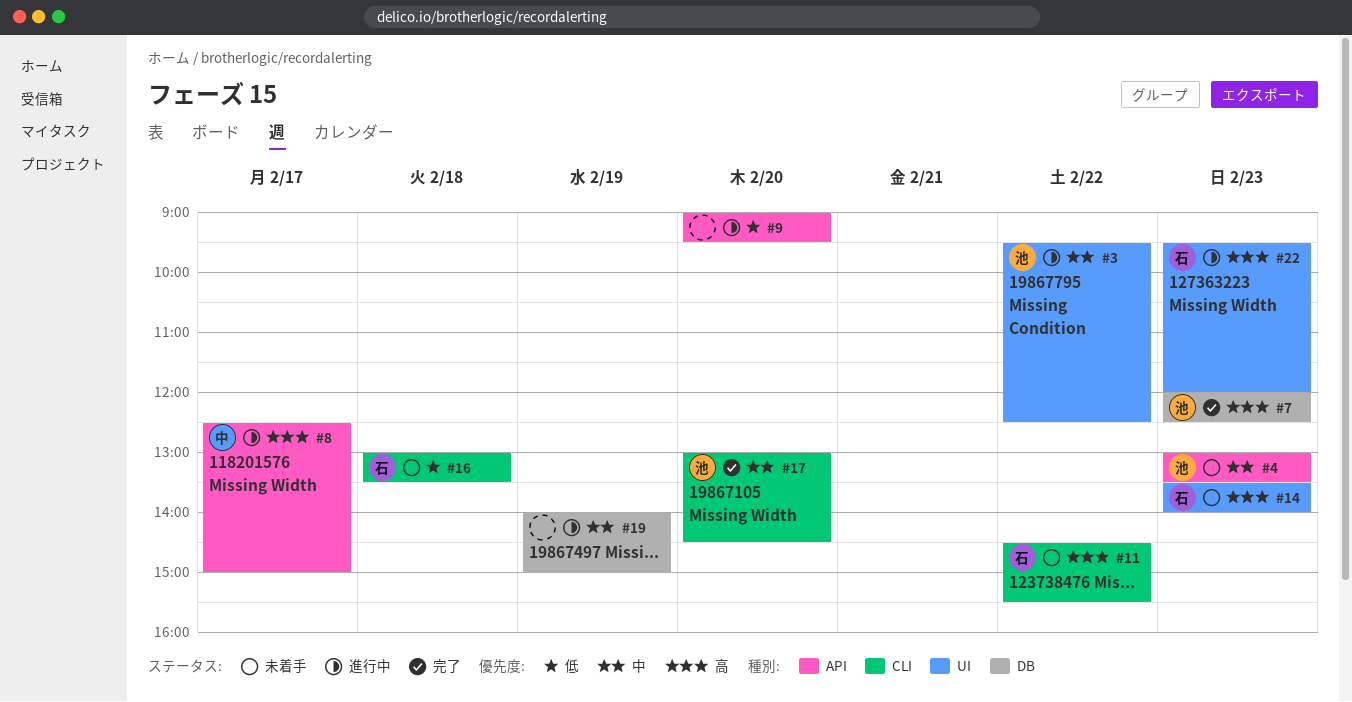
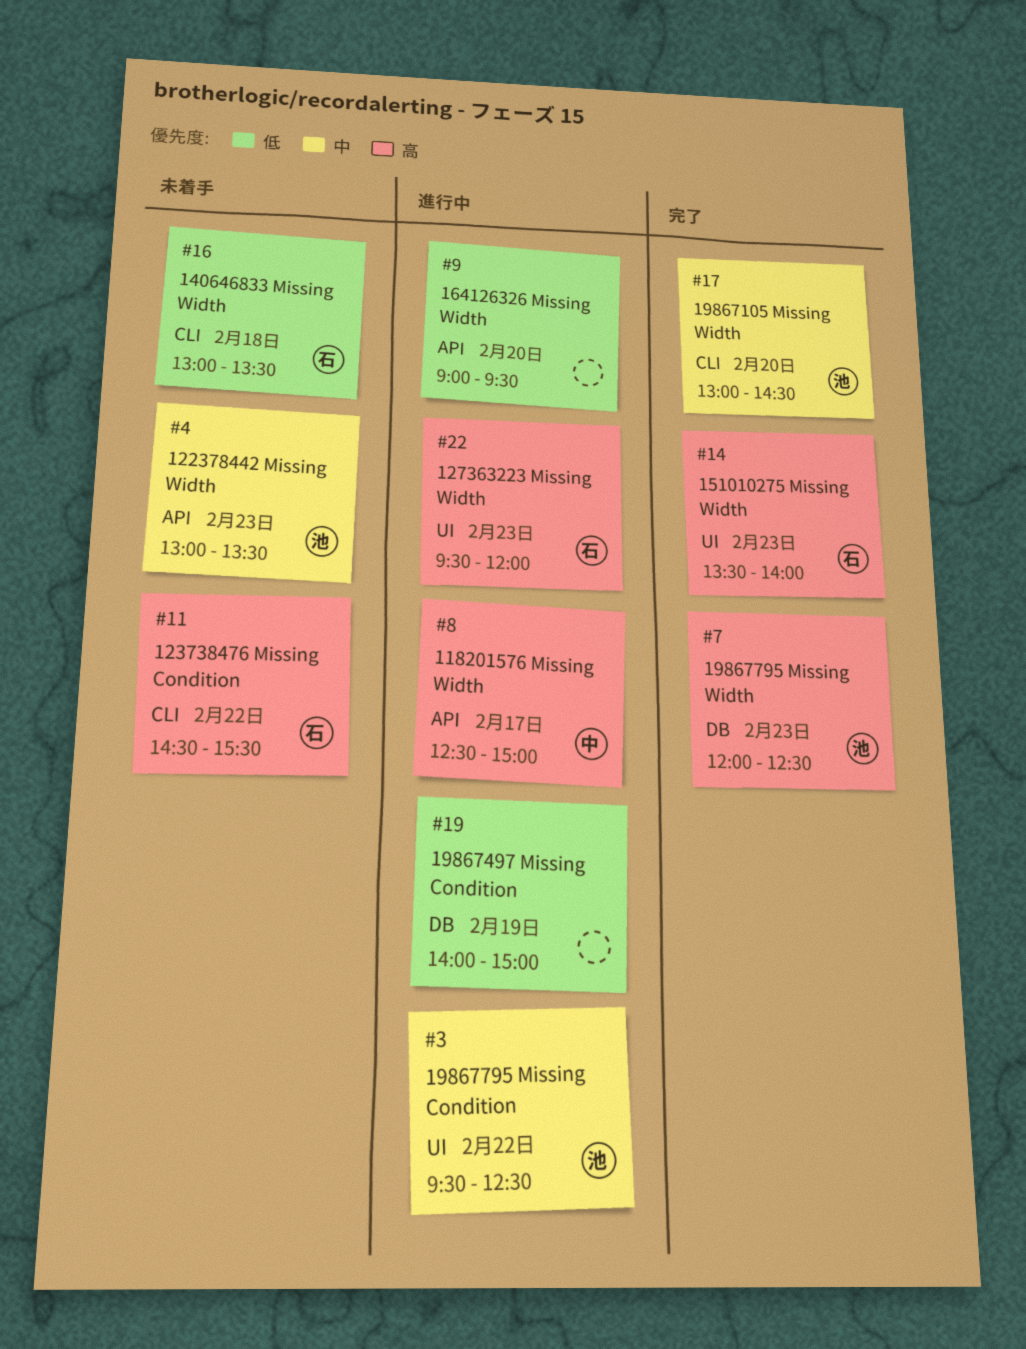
#14, status: 未着手 -> 完了
#19, priority: 中 -> 低

